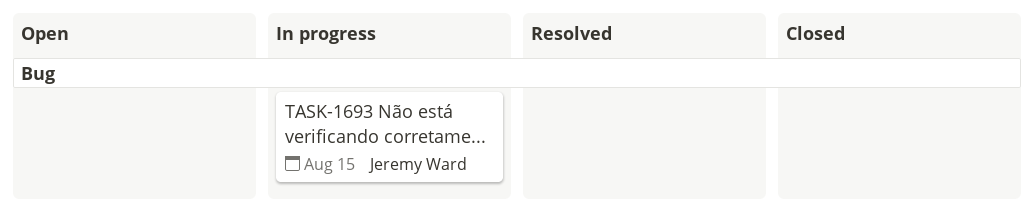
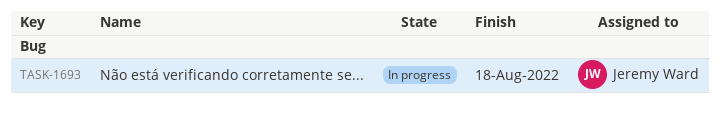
TASK-1693, due: Aug 15 -> Aug 18

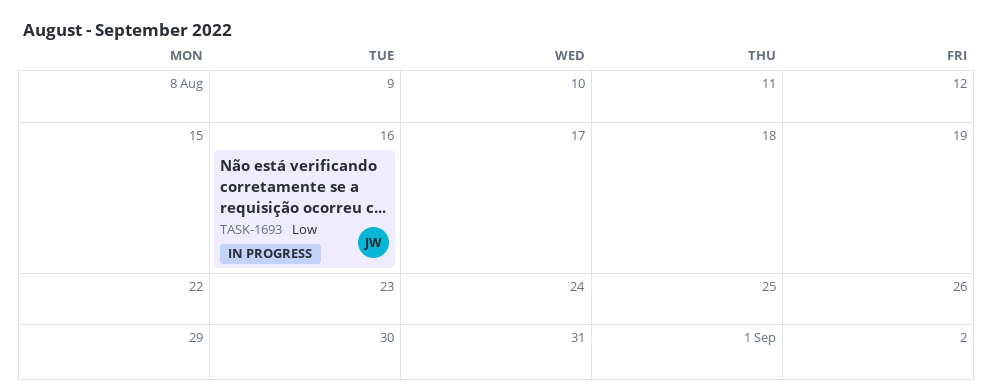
TASK-1693, due: Aug 18 -> Aug 16

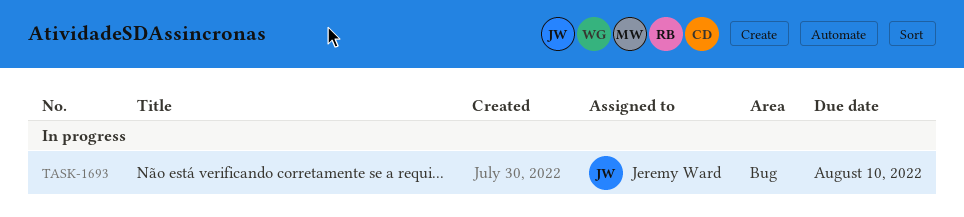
TASK-1693, due: Aug 16 -> Aug 10

